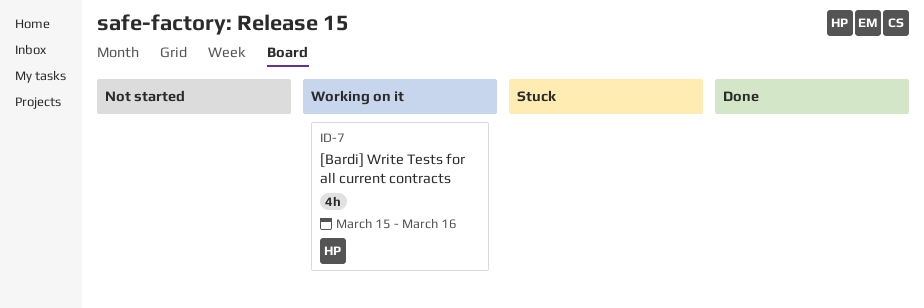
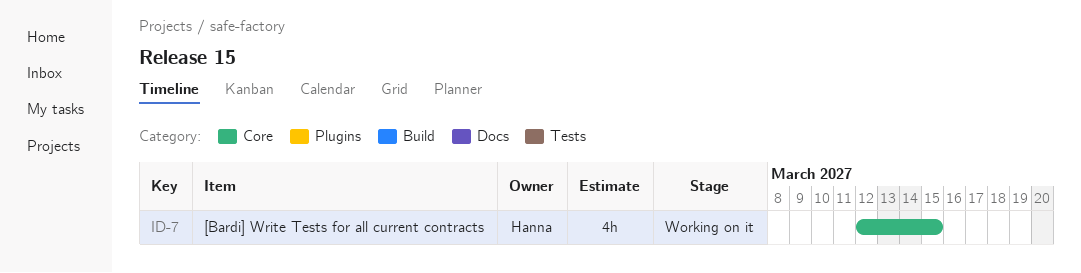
ID-7, start: Mar 15 -> Mar 12
ID-7, due: Mar 16 -> Mar 15

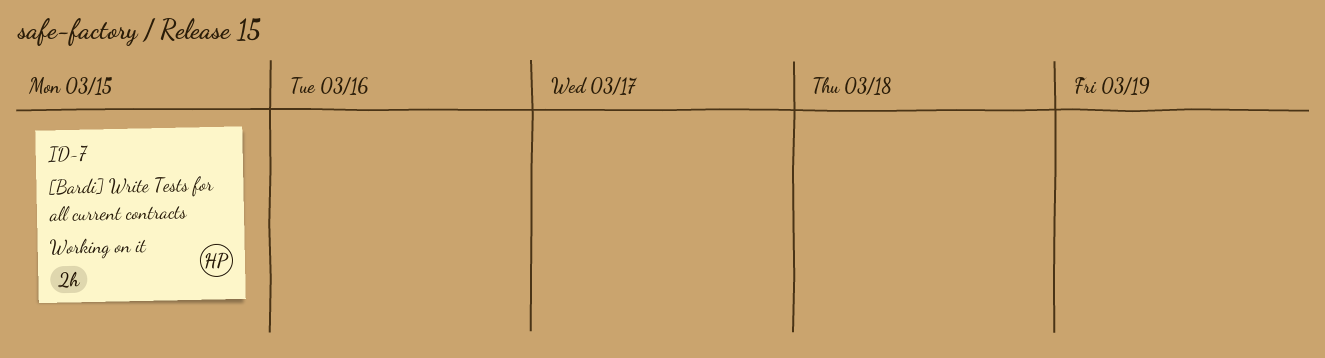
ID-7, estimate: 4h -> 2h

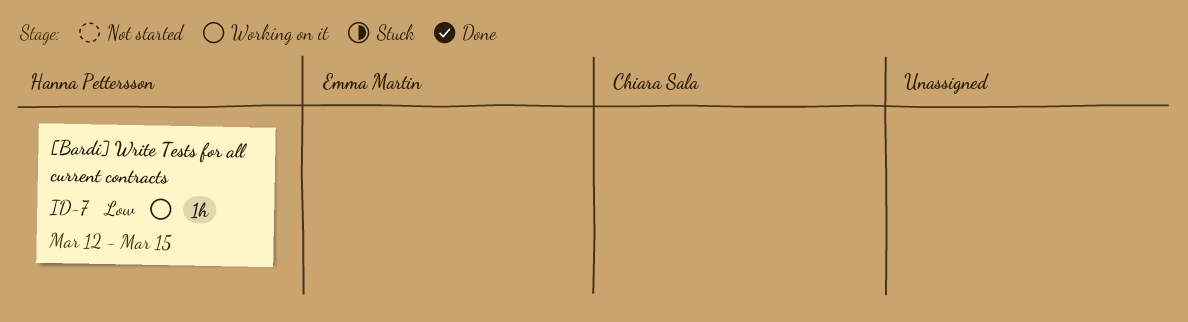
ID-7, estimate: 2h -> 1h

